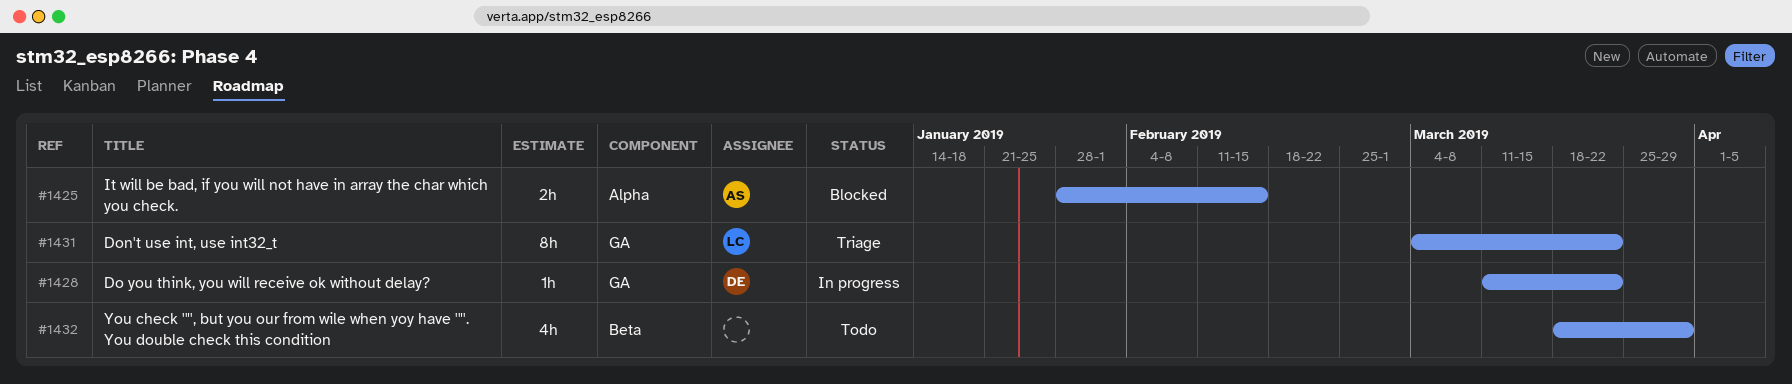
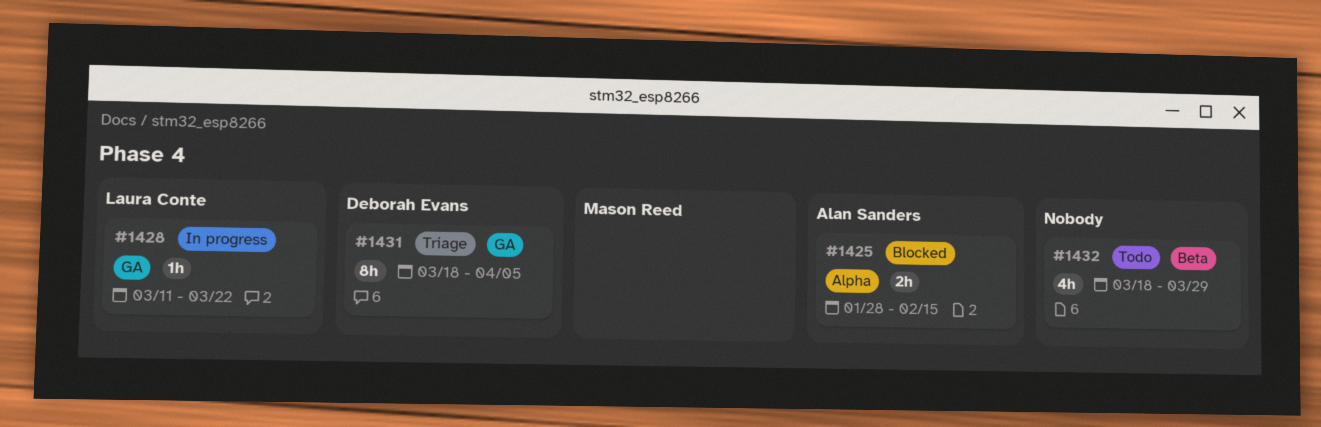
#1428, owner: Deborah Evans -> Laura Conte
#1431, owner: Laura Conte -> Deborah Evans
#1431, start: Mar 4 -> Mar 18
#1431, due: Mar 22 -> Apr 5

